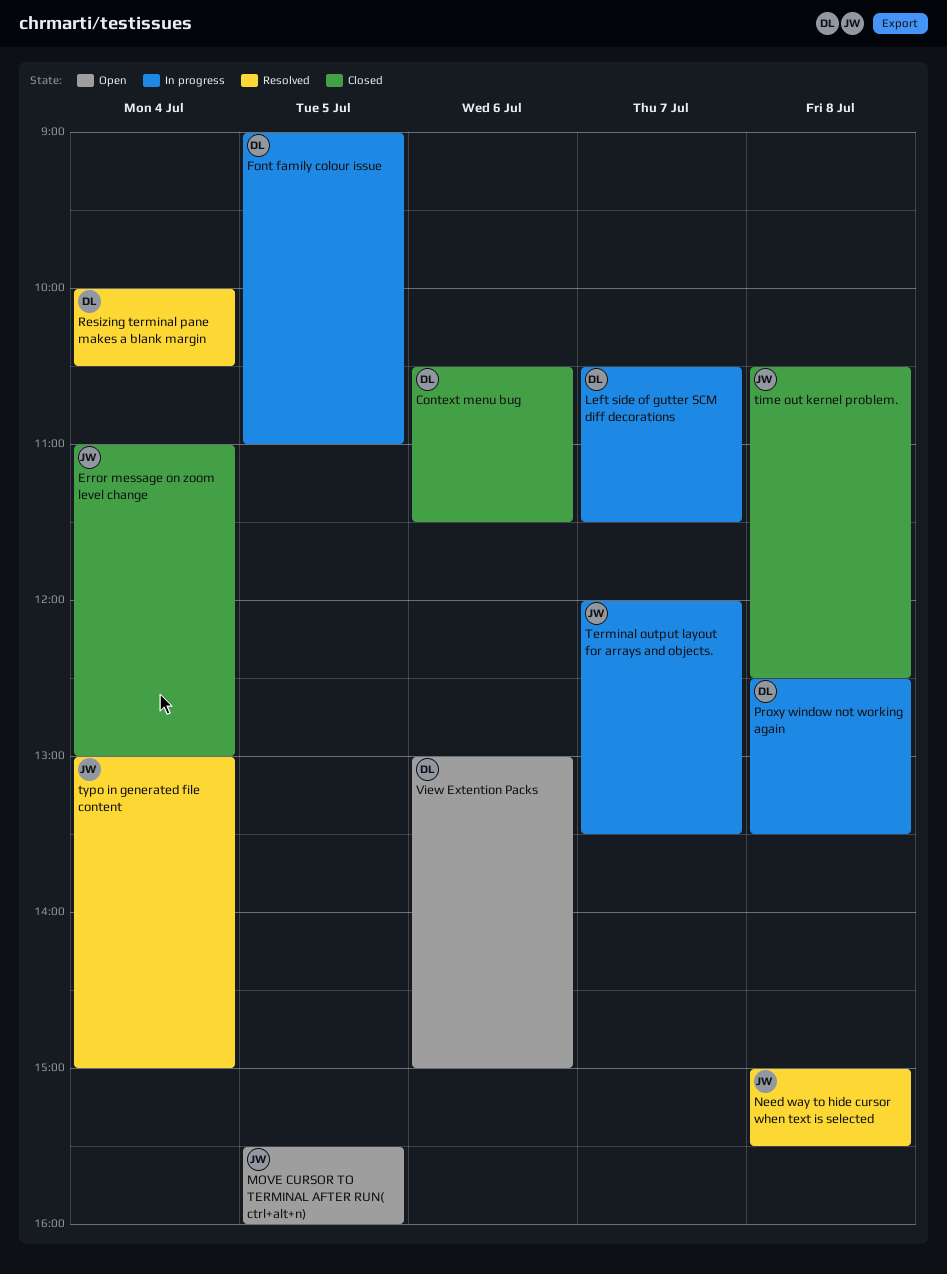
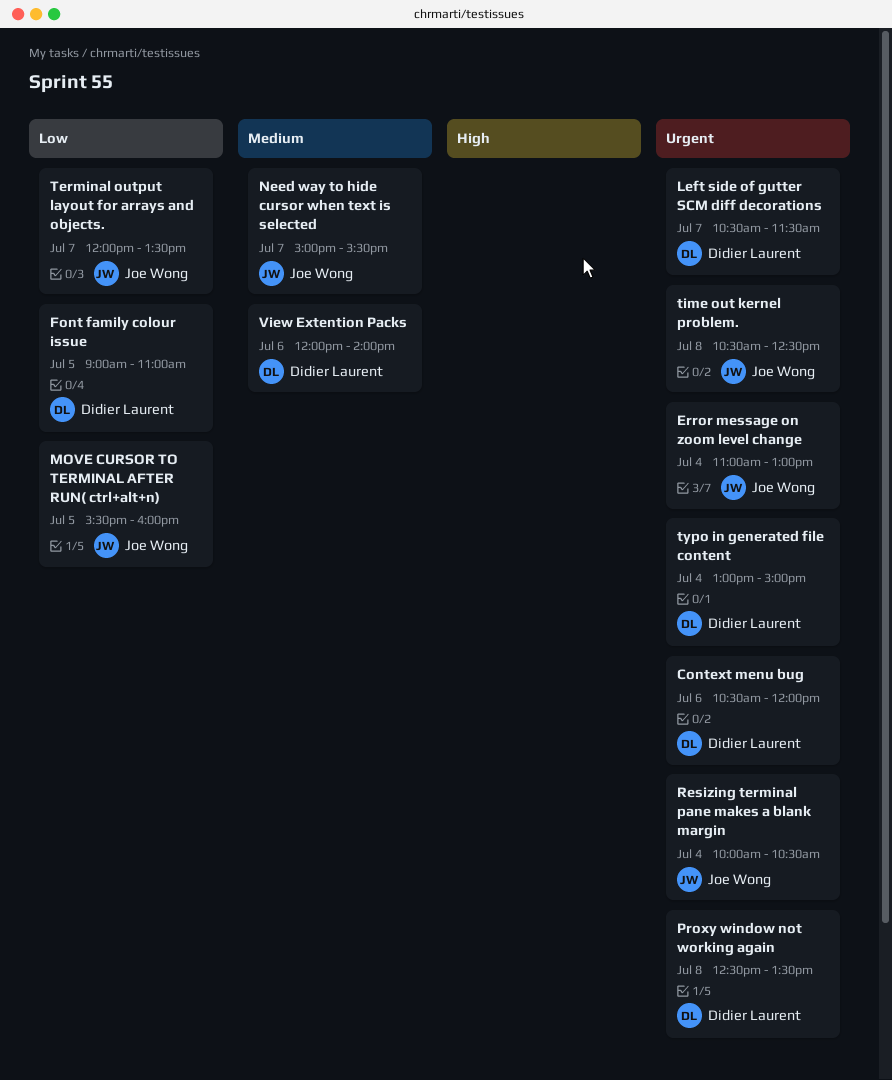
Context menu bug, ends: 11:30 -> 12:00
Need way to hide cursor when text is selected, day: Jul 8 -> Jul 7
Resizing terminal pane makes a blank margin, owner: Didier Laurent -> Joe Wong
typo in generated file content, owner: Joe Wong -> Didier Laurent
View Extention Packs, begins: 13:00 -> 12:00
View Extention Packs, ends: 15:00 -> 14:00

